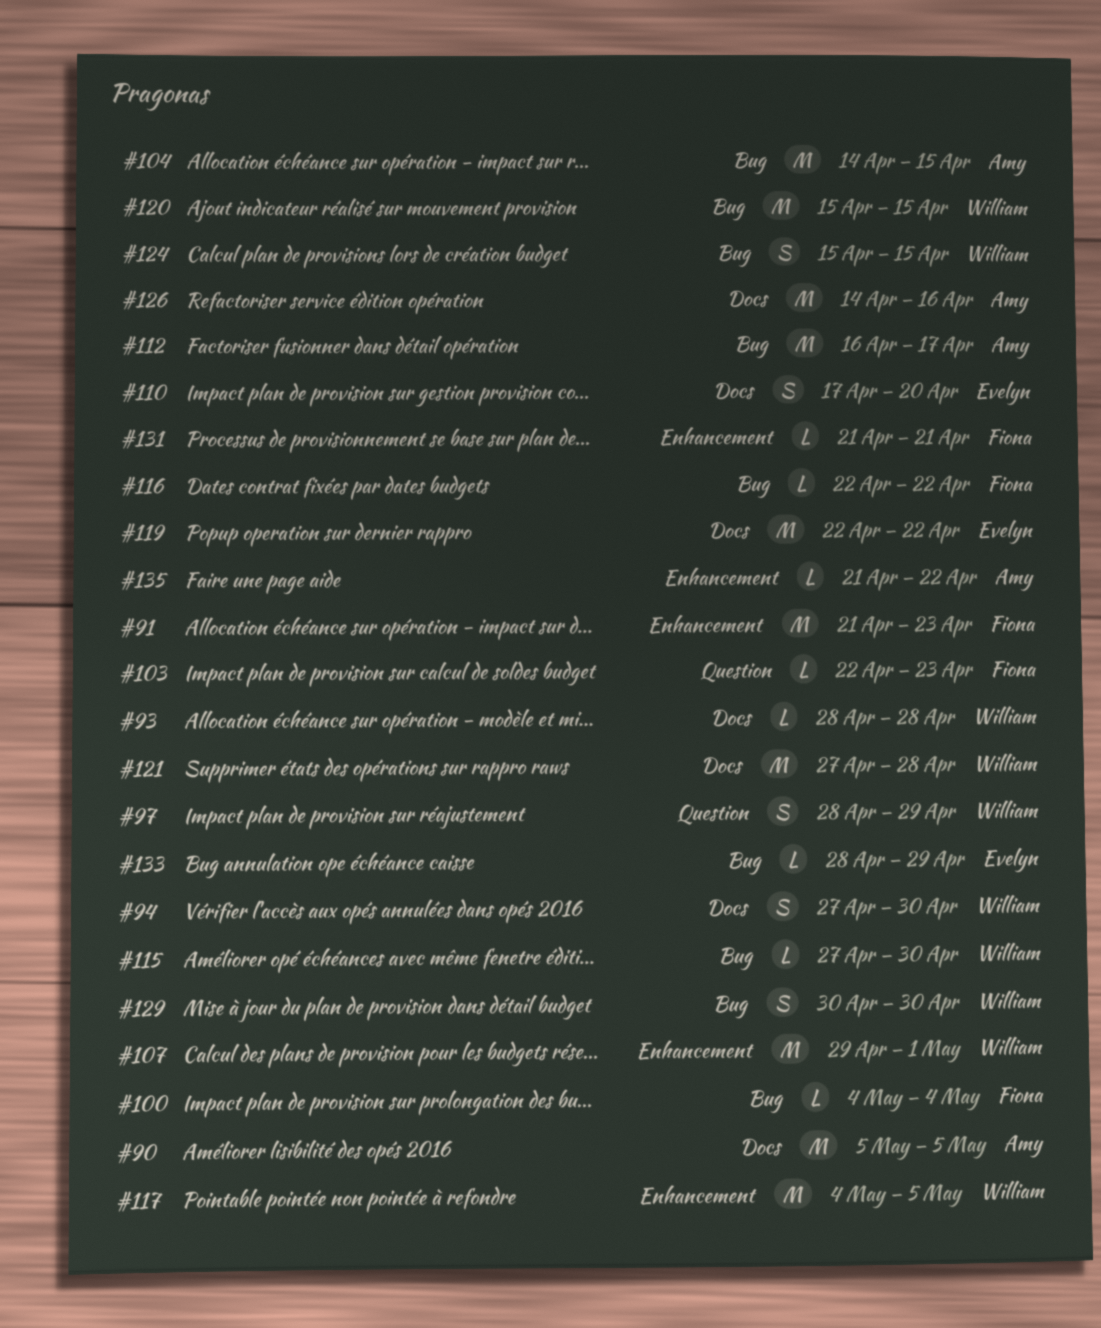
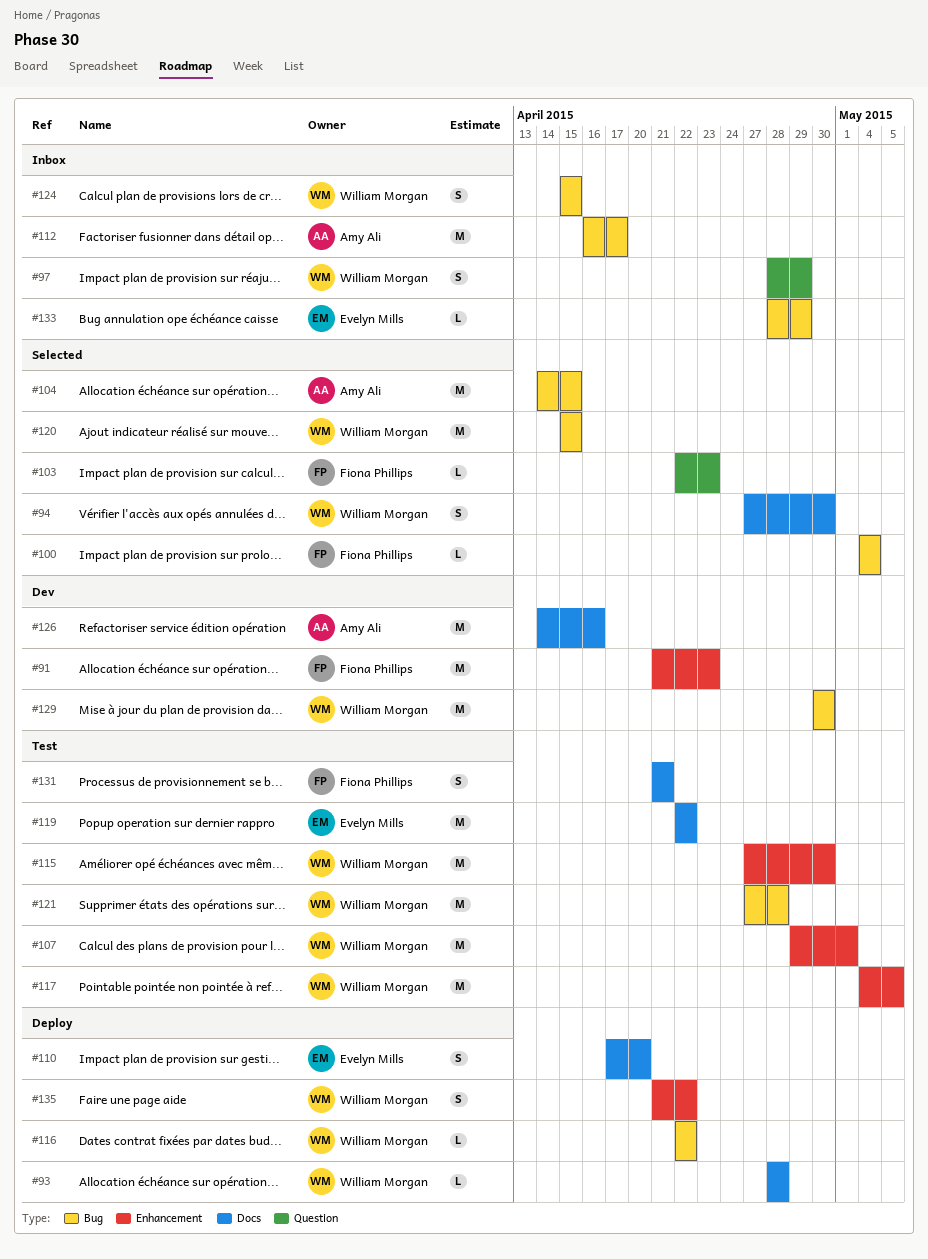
#90: present -> none
#115, label: Bug -> Enhancement
#115, estimate: L -> M
#116, owner: Fiona Phillips -> William Morgan
#121, label: Docs -> Bug
#129, estimate: S -> M
#131, label: Enhancement -> Docs
#131, estimate: L -> S
#135, owner: Amy Ali -> William Morgan
#135, estimate: L -> S

